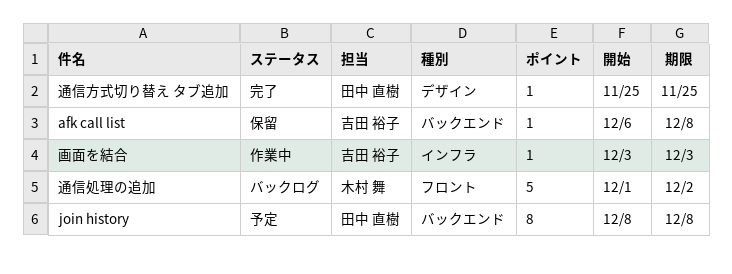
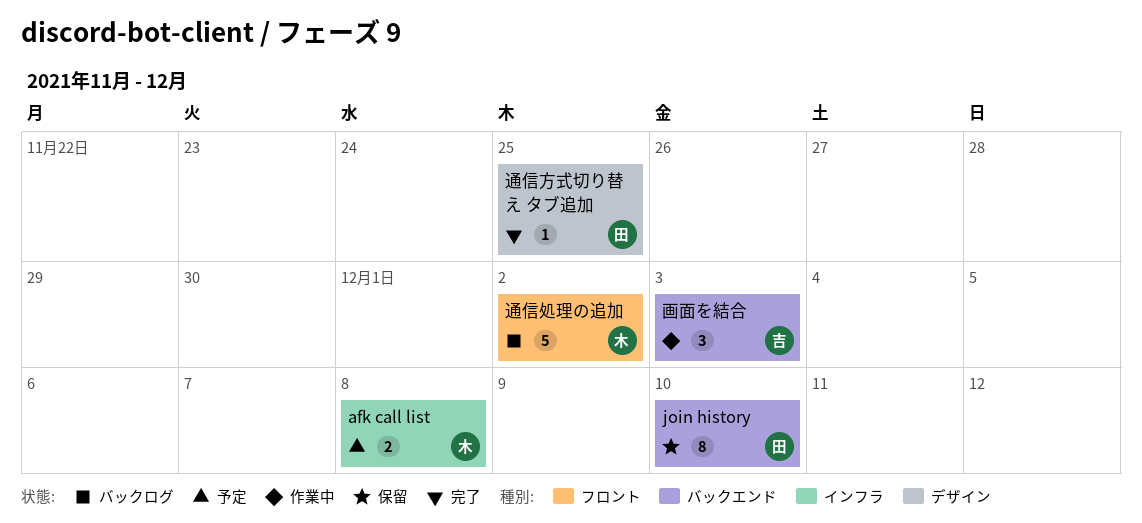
afk call list, status: 保留 -> 予定
afk call list, owner: 吉田 裕子 -> 木村 舞
afk call list, label: バックエンド -> インフラ
afk call list, estimate: 1 -> 2
join history, status: 予定 -> 保留
join history, due: Dec 8 -> Dec 10
画面を結合, label: インフラ -> バックエンド
画面を結合, estimate: 1 -> 3

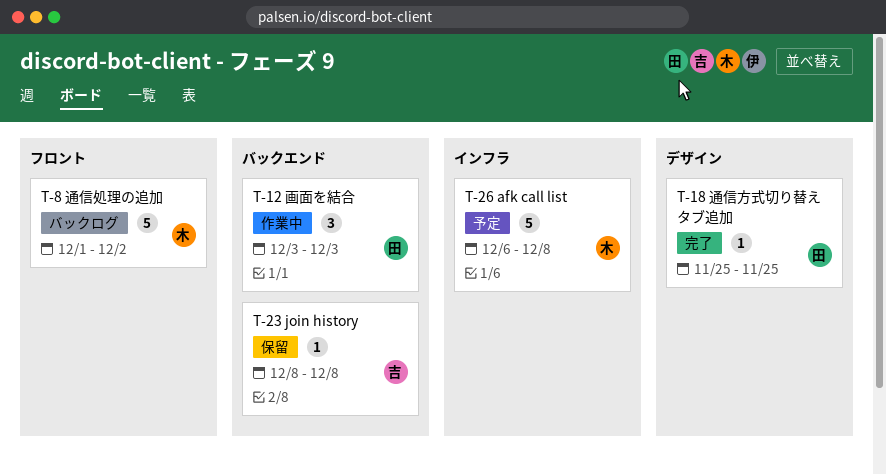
afk call list, estimate: 2 -> 5
join history, owner: 田 -> 吉
join history, estimate: 8 -> 1
join history, due: Dec 10 -> Dec 8
画面を結合, owner: 吉 -> 田

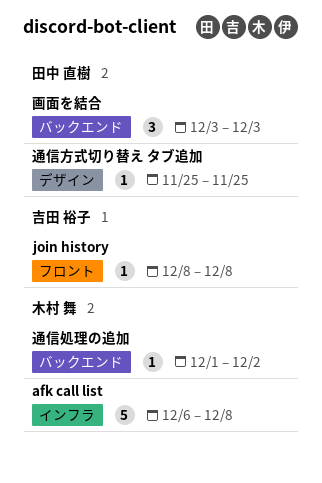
join history, label: バックエンド -> フロント
通信処理の追加, label: フロント -> バックエンド
通信処理の追加, estimate: 5 -> 1

